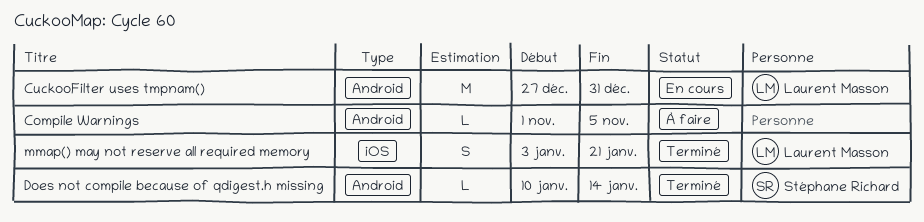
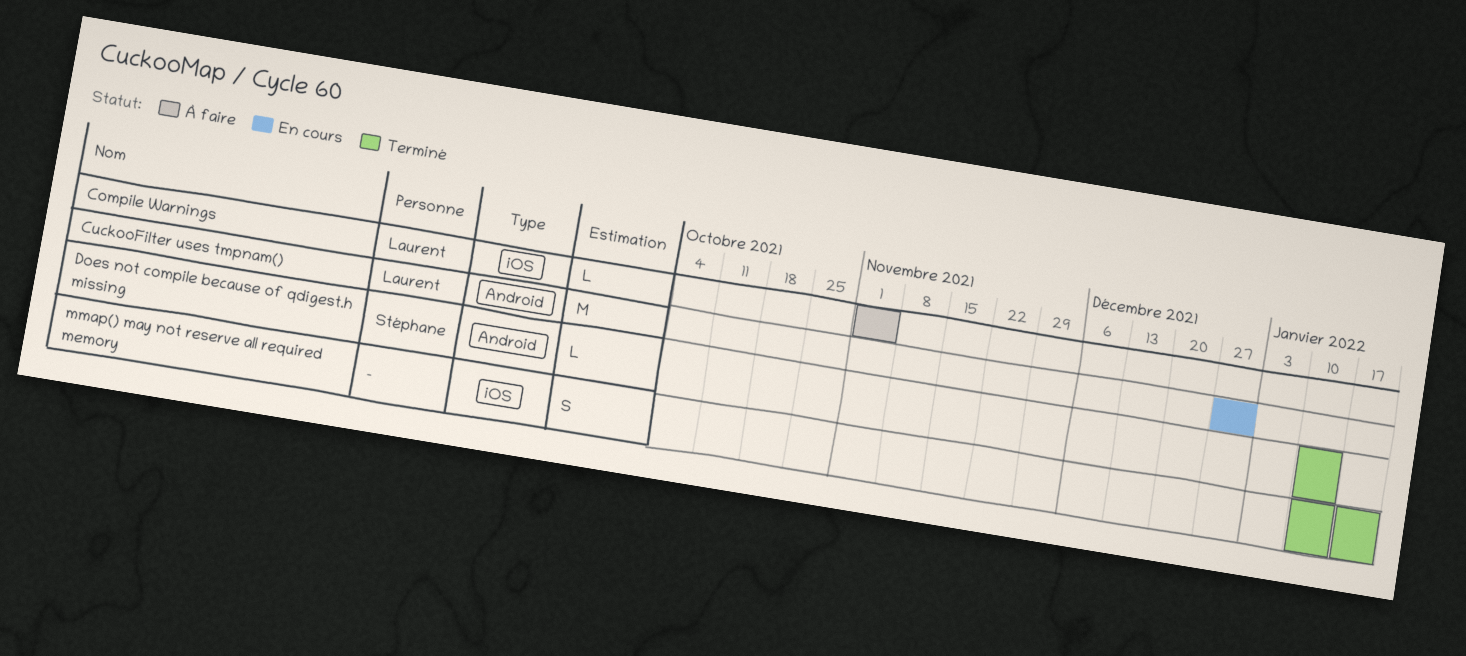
Compile Warnings, owner: none -> Laurent Masson
Compile Warnings, label: Android -> iOS
mmap() may not reserve all required memory, owner: Laurent Masson -> none
mmap() may not reserve all required memory, start: Jan 3 -> Jan 10

